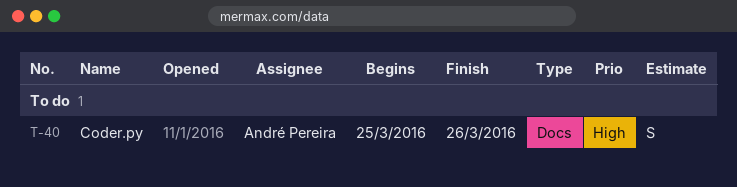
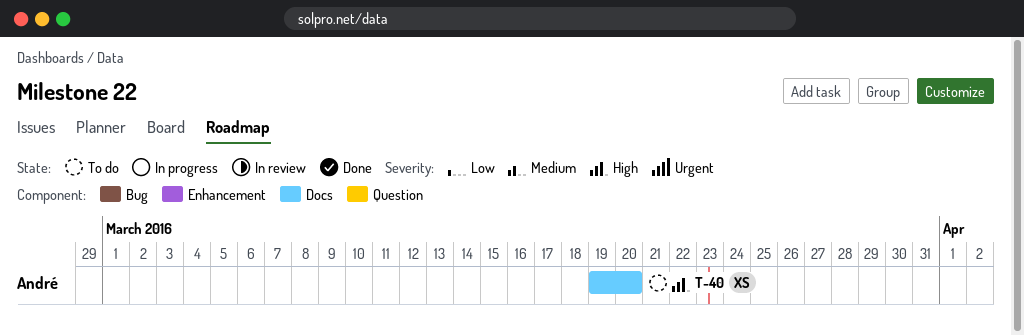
T-40, estimate: S -> XS
T-40, start: Mar 25 -> Mar 19
T-40, due: Mar 26 -> Mar 20

